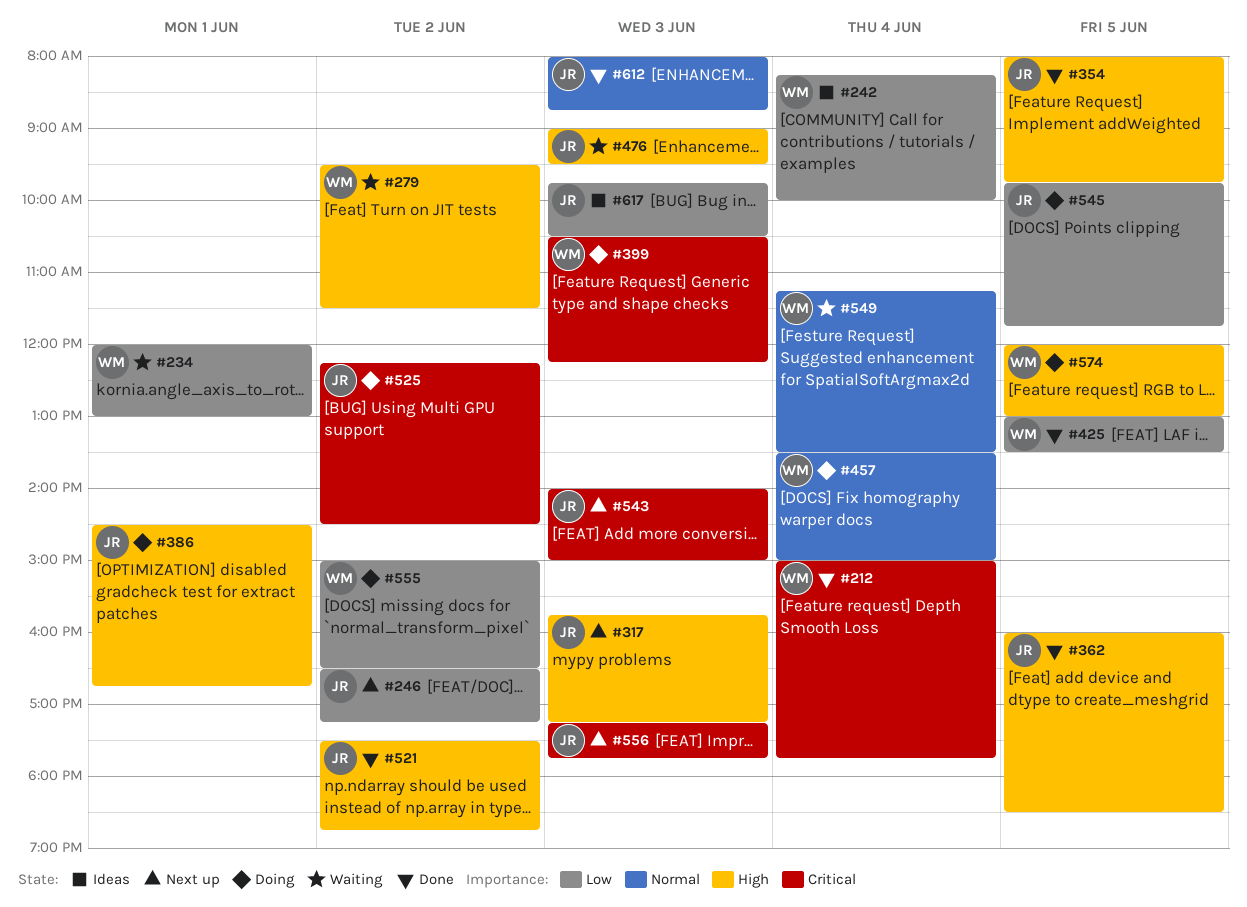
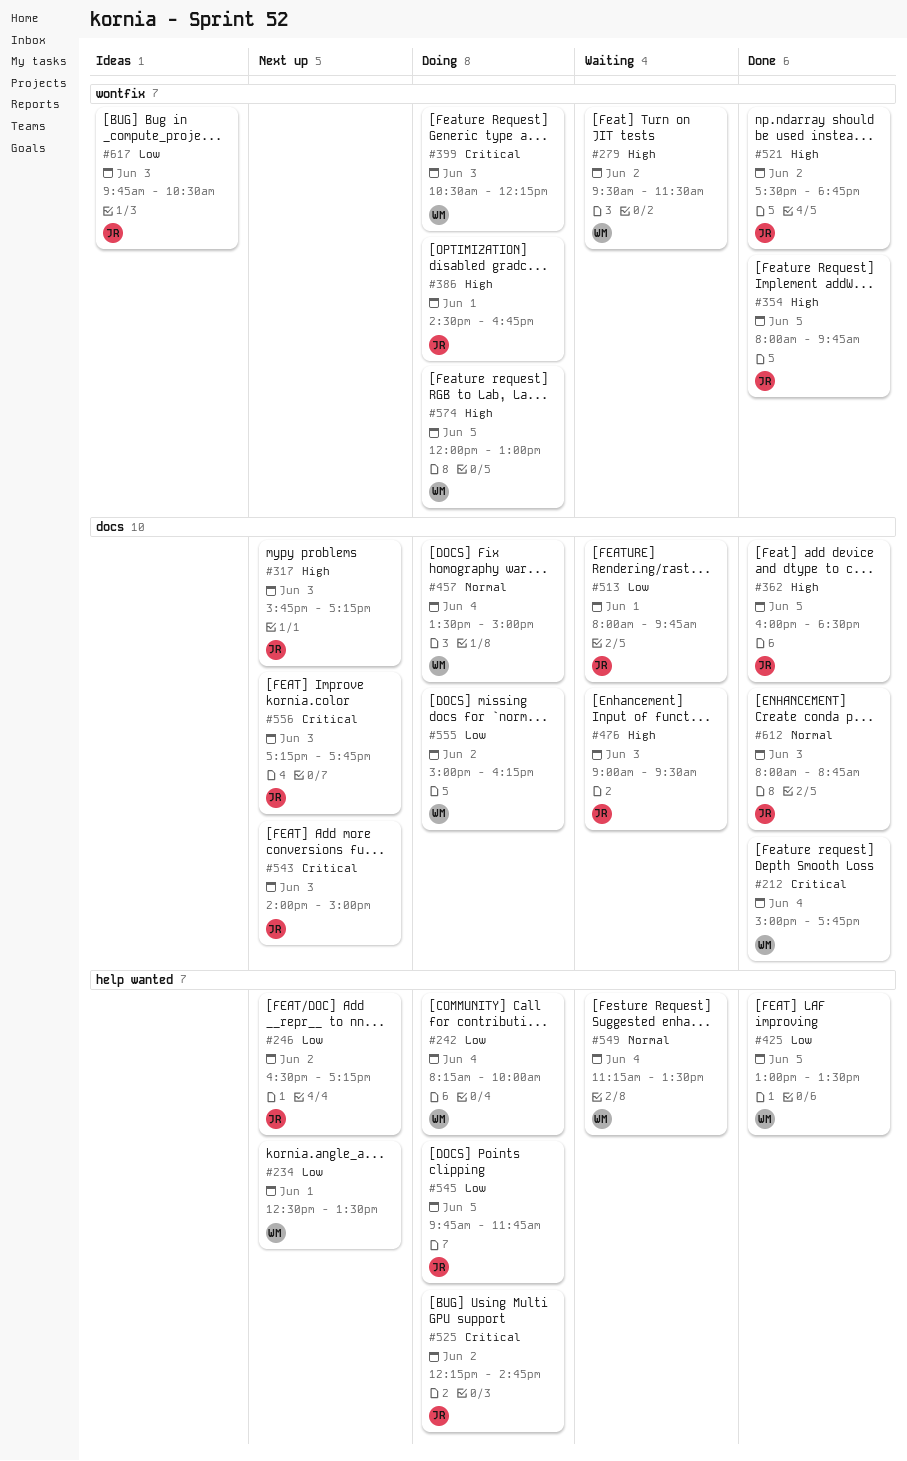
#234, status: Waiting -> Next up
#234, begins: 12:00 -> 12:30
#234, ends: 13:00 -> 13:30
#242, status: Ideas -> Doing
#513: none -> present
#525, ends: 14:30 -> 14:45
#555, ends: 16:30 -> 16:15

